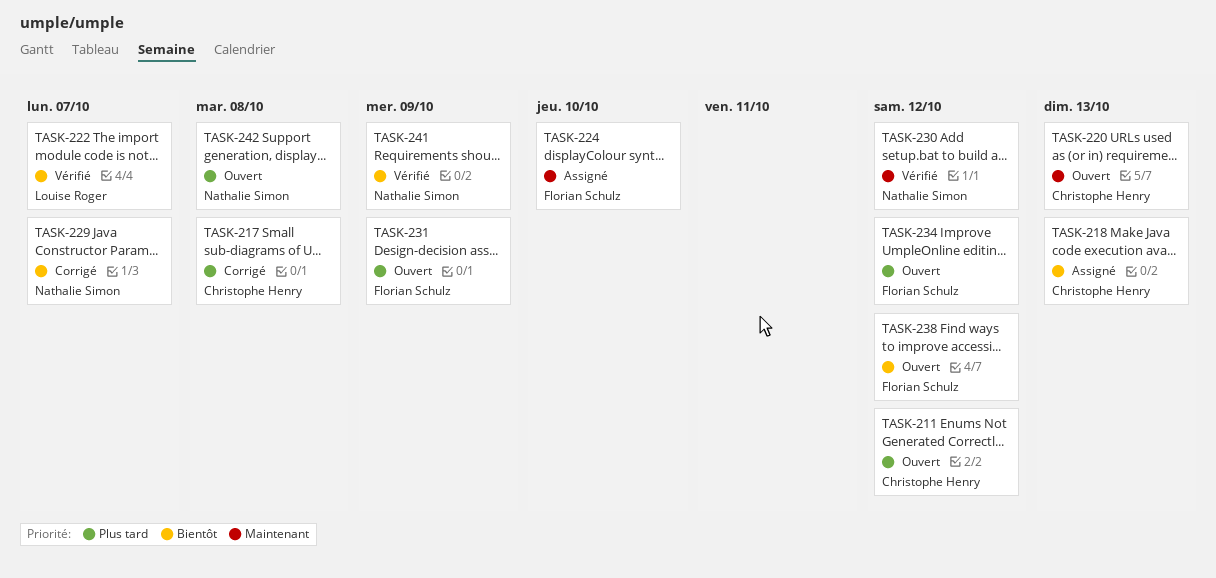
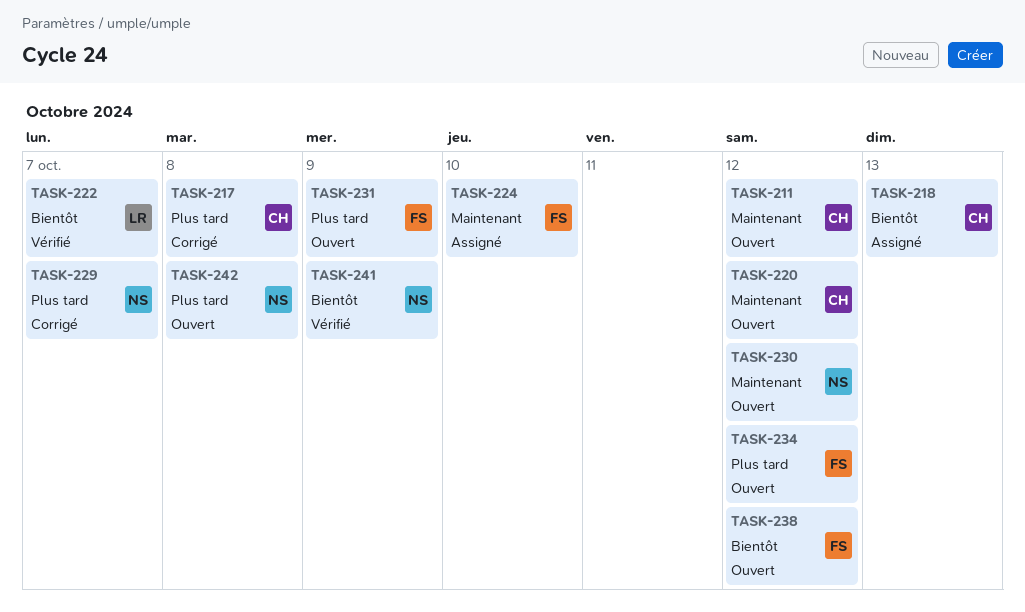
TASK-211, priority: Plus tard -> Maintenant
TASK-220, due: Oct 13 -> Oct 12
TASK-229, priority: Bientôt -> Plus tard
TASK-230, status: Vérifié -> Ouvert

